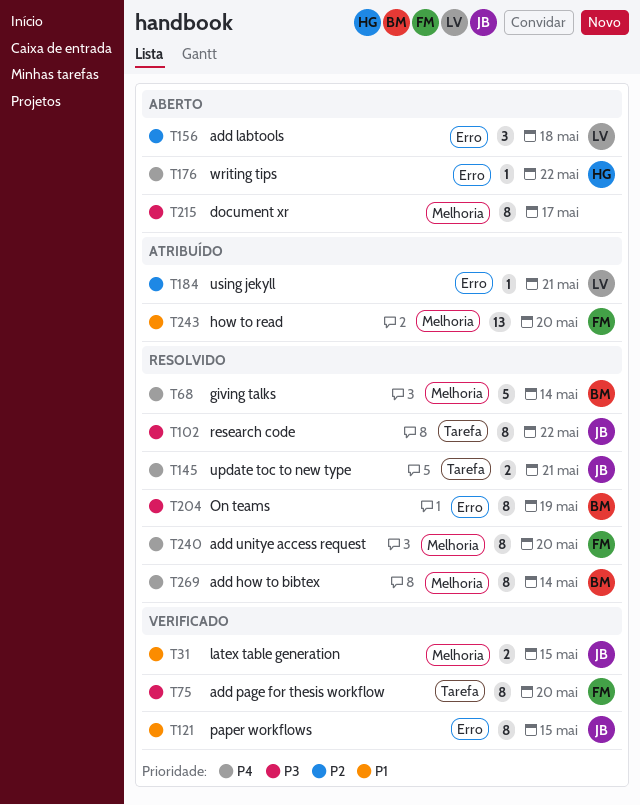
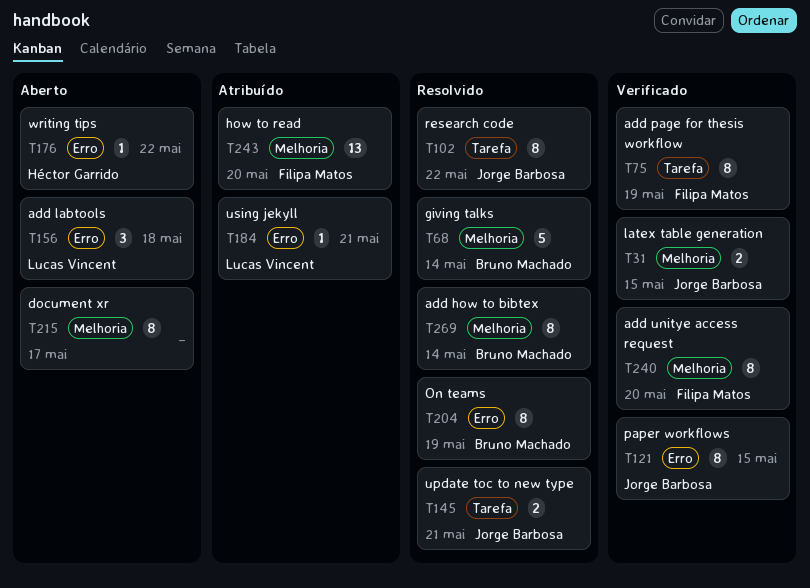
T75, due: May 20 -> May 19
T240, status: Resolvido -> Verificado

